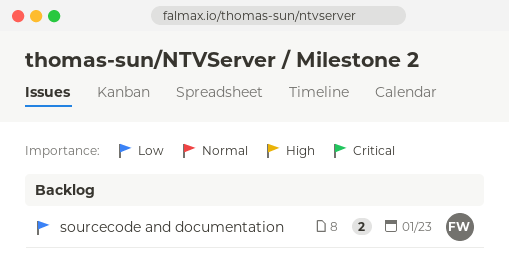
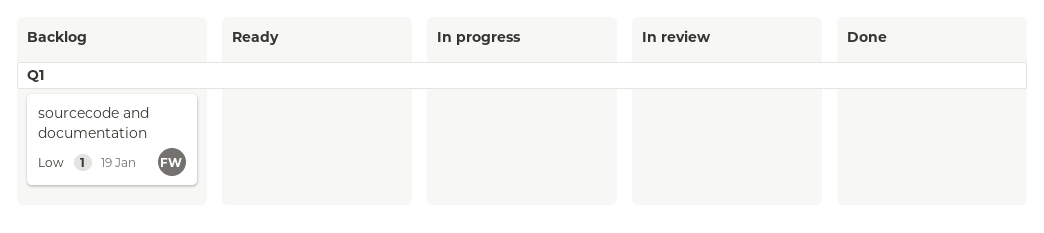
sourcecode and documentation, estimate: 2 -> 1
sourcecode and documentation, due: Jan 23 -> Jan 19

